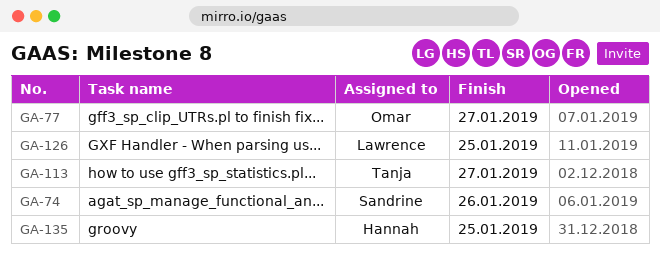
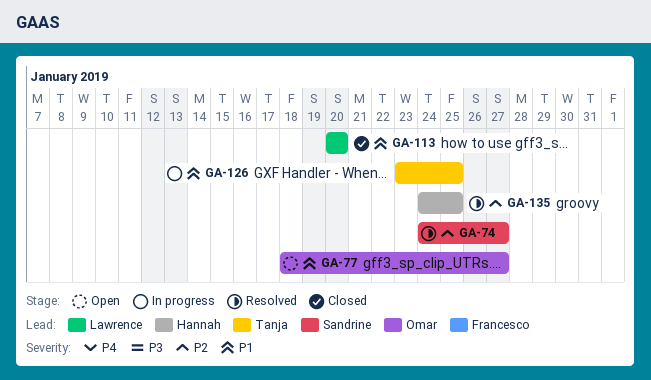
GA-74, due: Jan 26 -> Jan 27
GA-113, owner: Tanja -> Lawrence
GA-113, due: Jan 27 -> Jan 20
GA-126, owner: Lawrence -> Tanja

